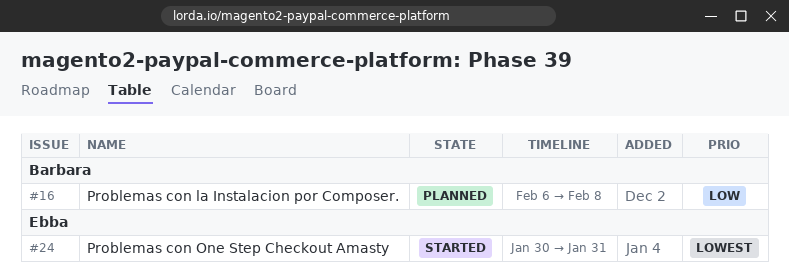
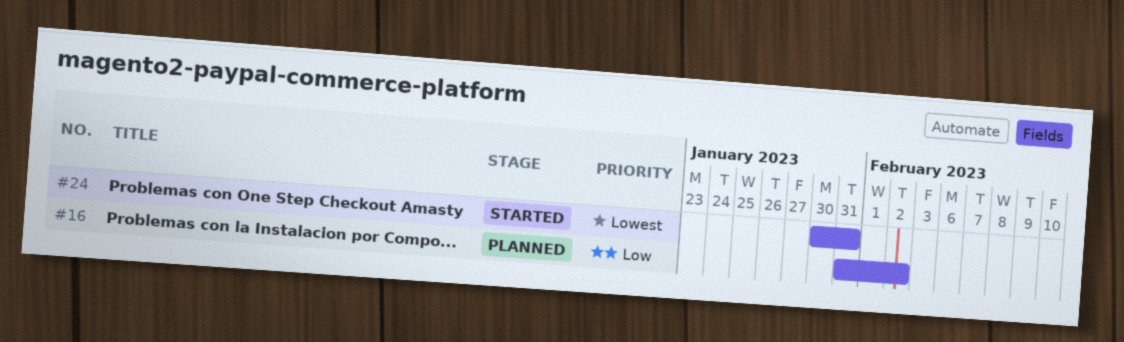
#16, start: Feb 6 -> Jan 31
#16, due: Feb 8 -> Feb 2

